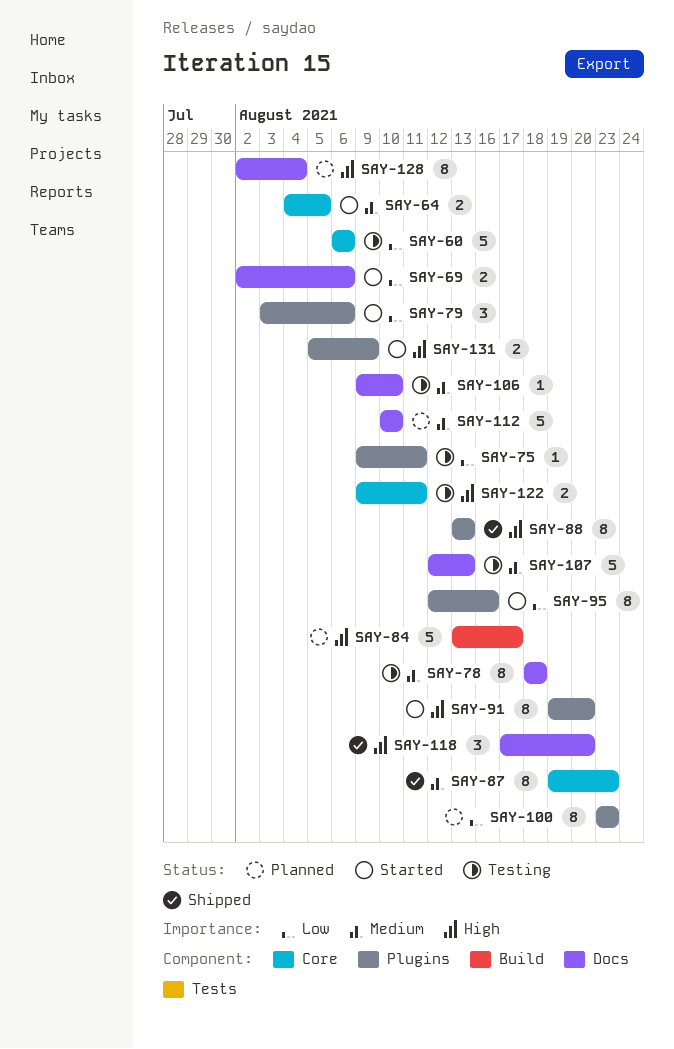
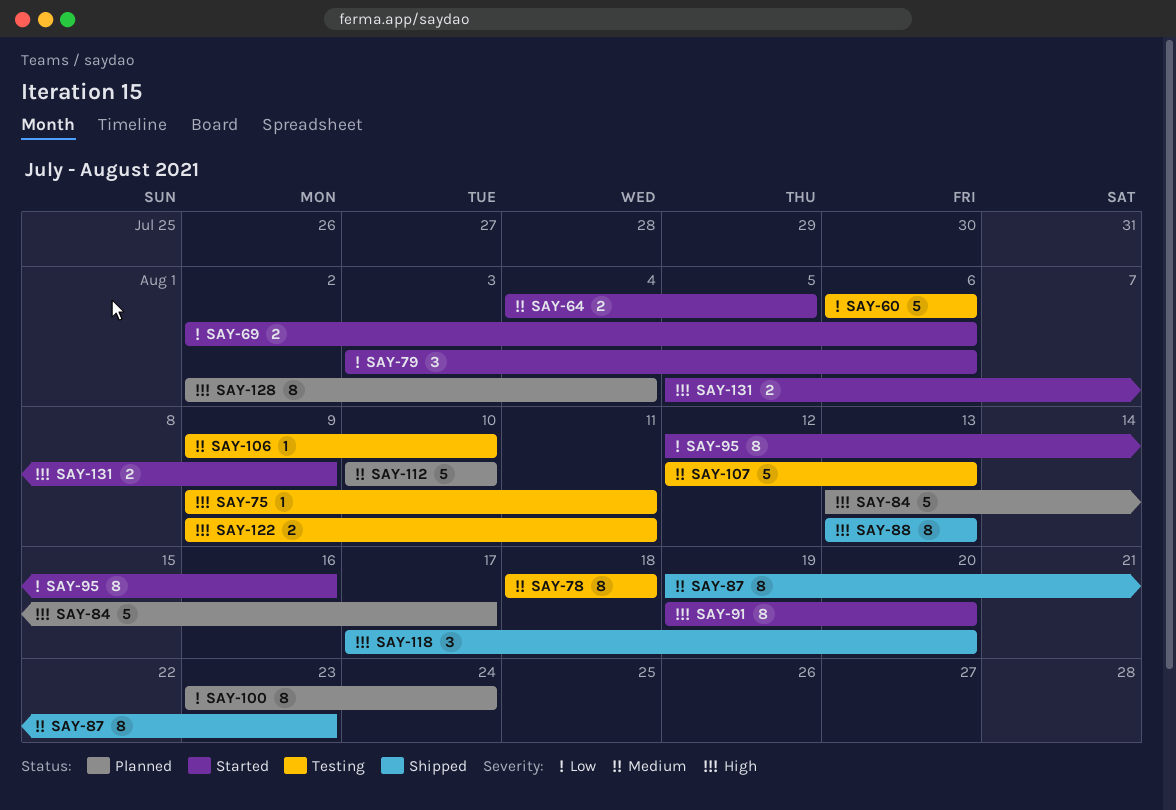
SAY-75, priority: Low -> High
SAY-100, due: Aug 23 -> Aug 24

